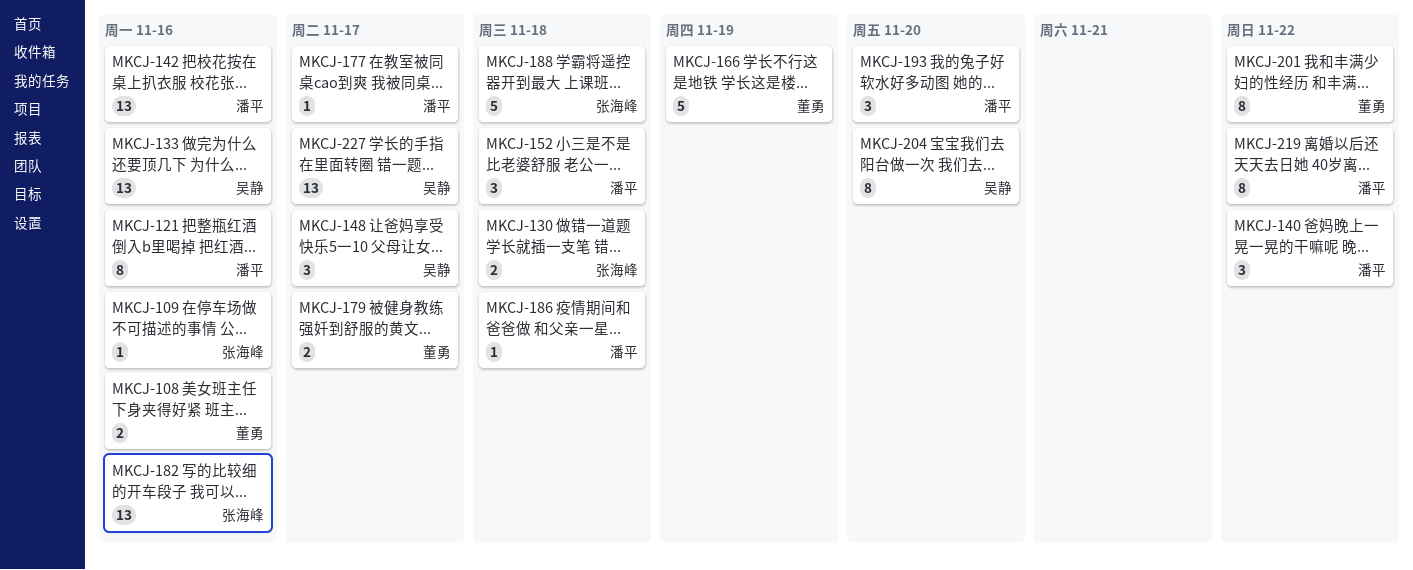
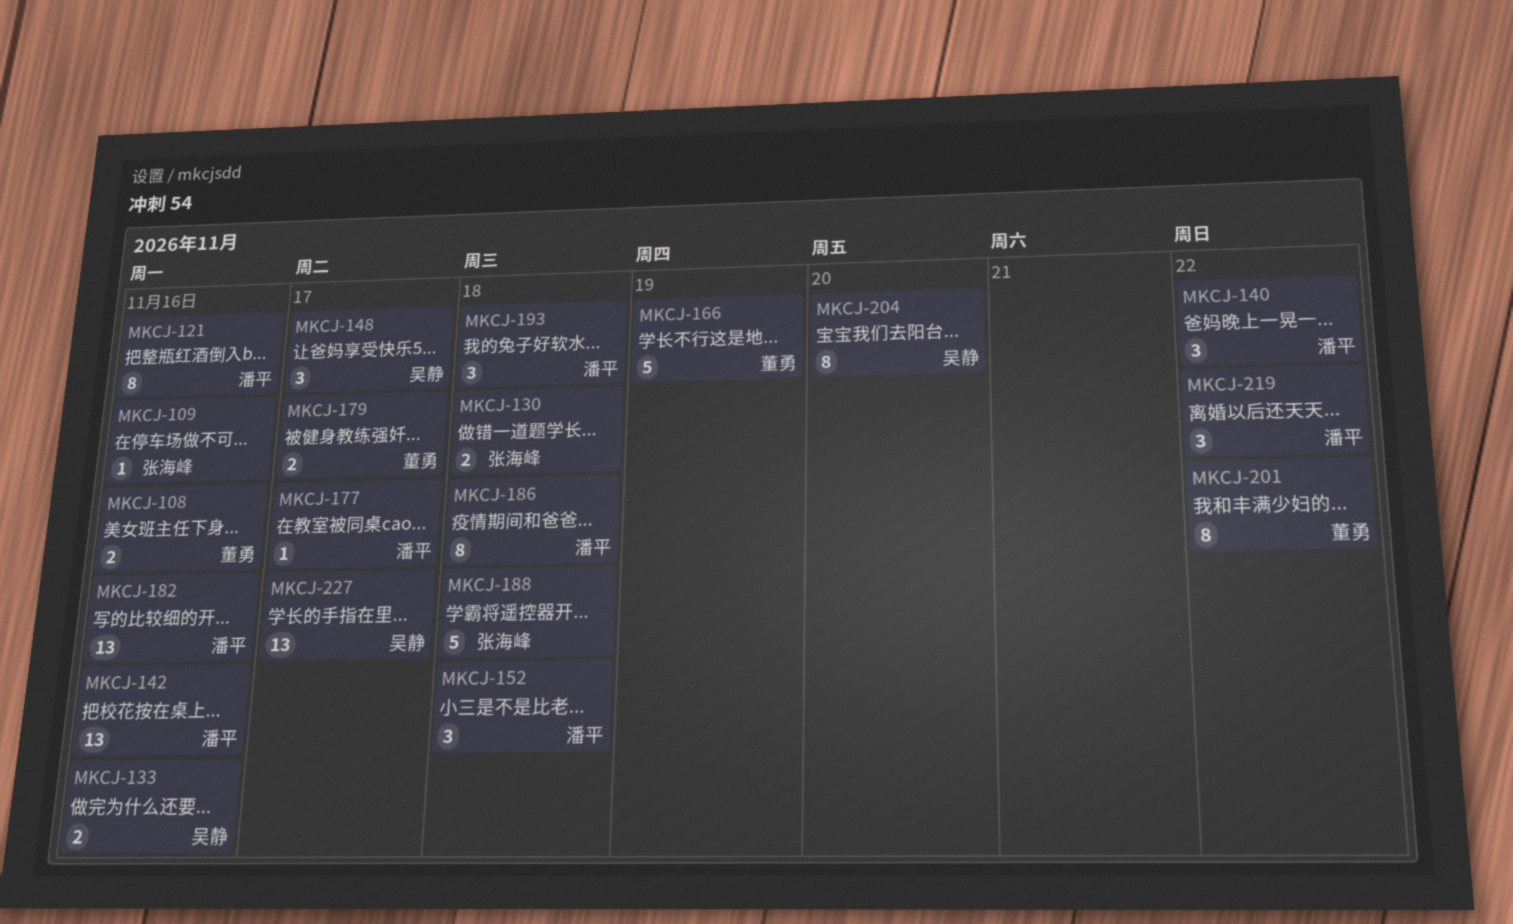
MKCJ-133, estimate: 13 -> 2
MKCJ-182, owner: 张海峰 -> 潘平
MKCJ-186, estimate: 1 -> 8
MKCJ-193, due: Nov 20 -> Nov 18
MKCJ-219, estimate: 8 -> 3

